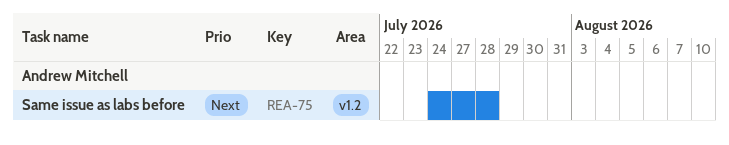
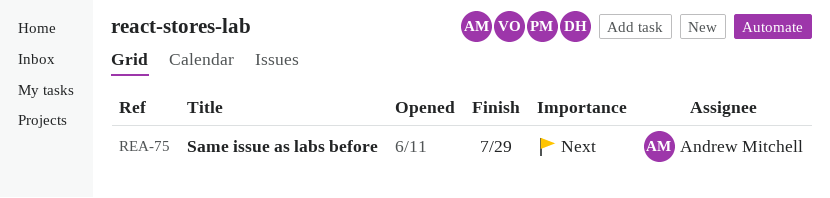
REA-75, due: Jul 28 -> Jul 29

